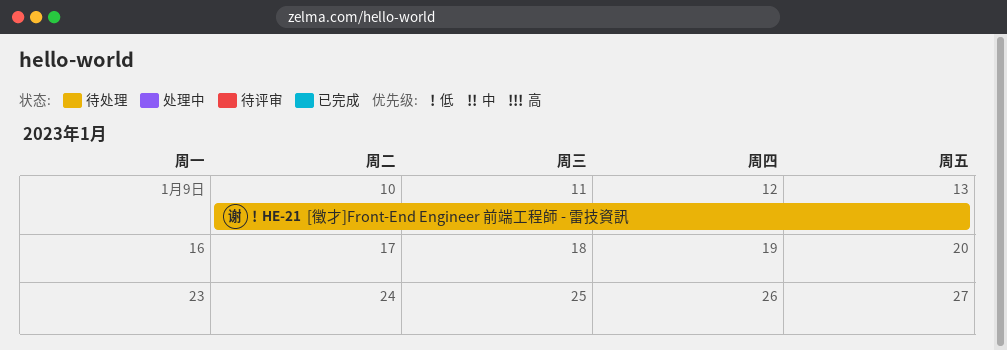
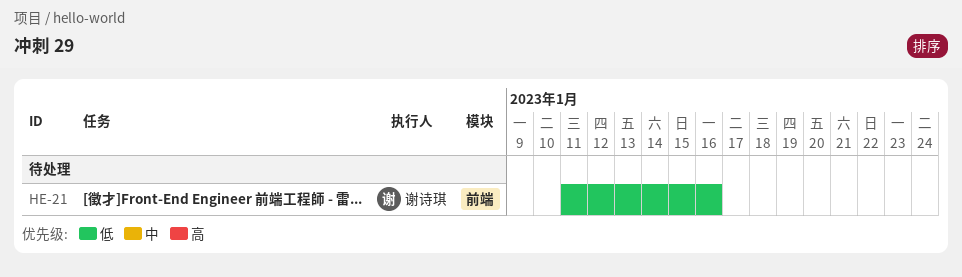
HE-21, start: Jan 10 -> Jan 11
HE-21, due: Jan 13 -> Jan 16

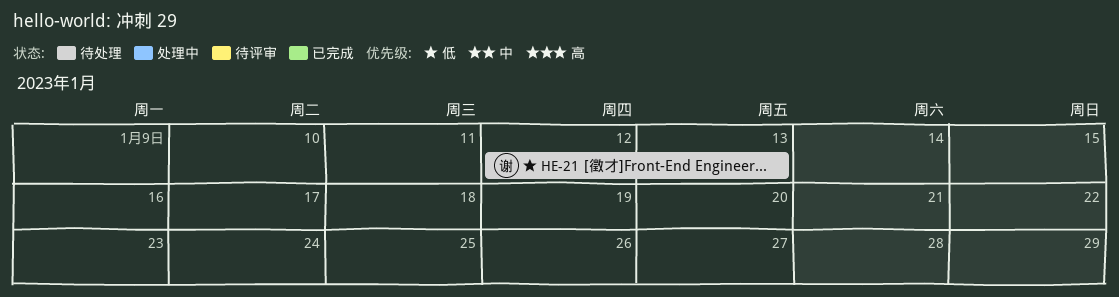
HE-21, start: Jan 11 -> Jan 12
HE-21, due: Jan 16 -> Jan 13

